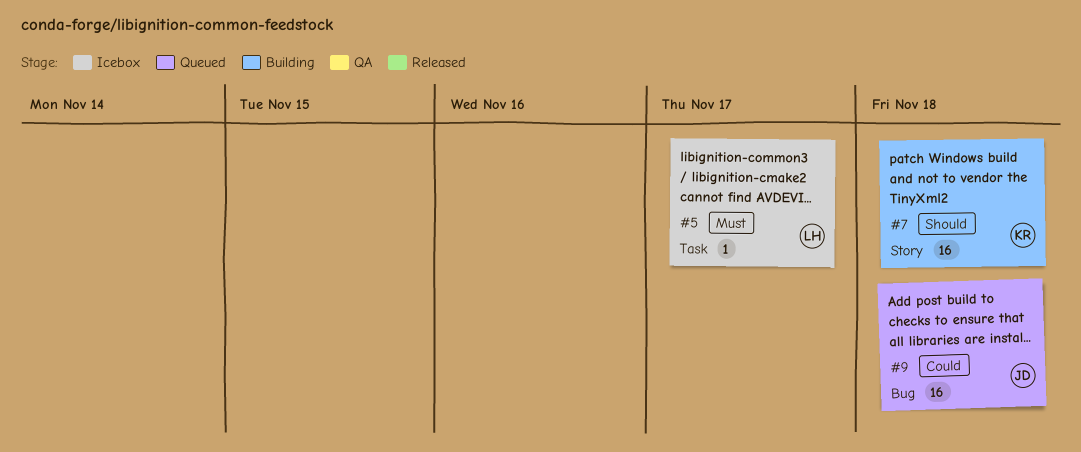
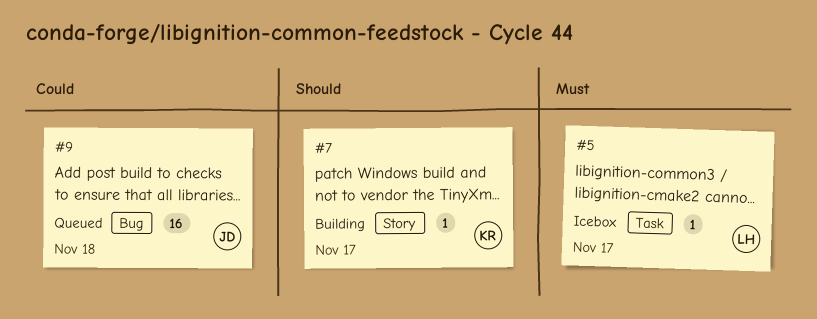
#7, estimate: 16 -> 1
#7, due: Nov 18 -> Nov 17

